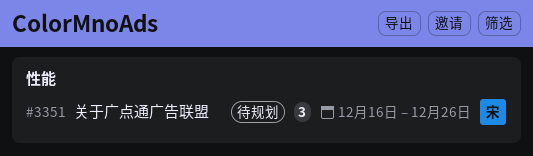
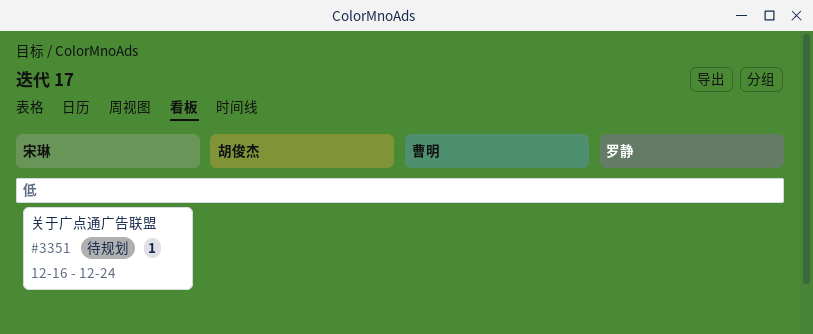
#3351, estimate: 3 -> 1
#3351, due: Dec 26 -> Dec 24

